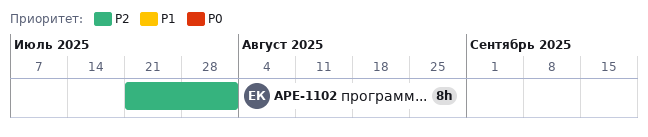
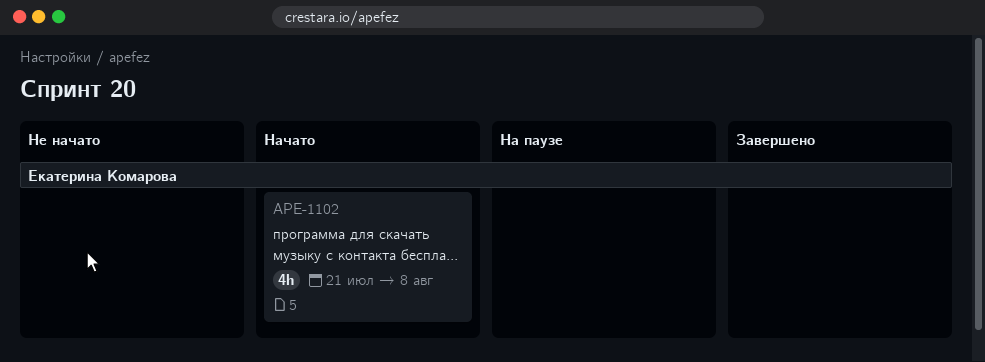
APE-1102, estimate: 8h -> 4h
APE-1102, due: Aug 1 -> Aug 8

